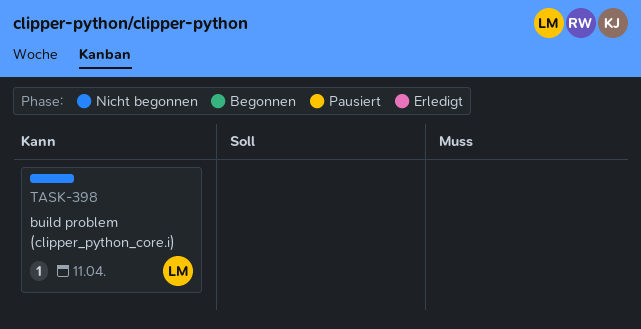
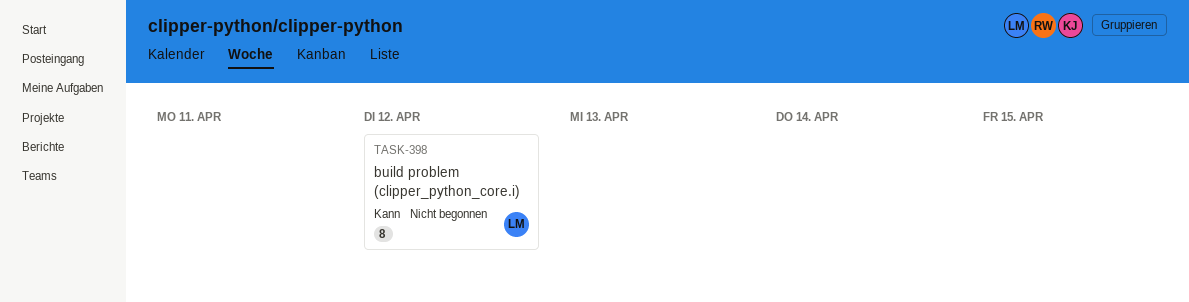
TASK-398, estimate: 1 -> 8
TASK-398, due: Apr 11 -> Apr 12

